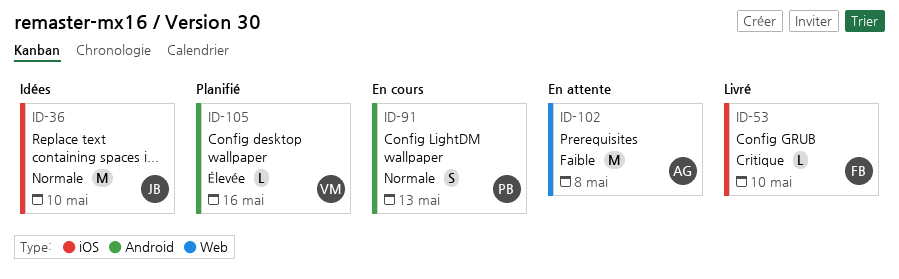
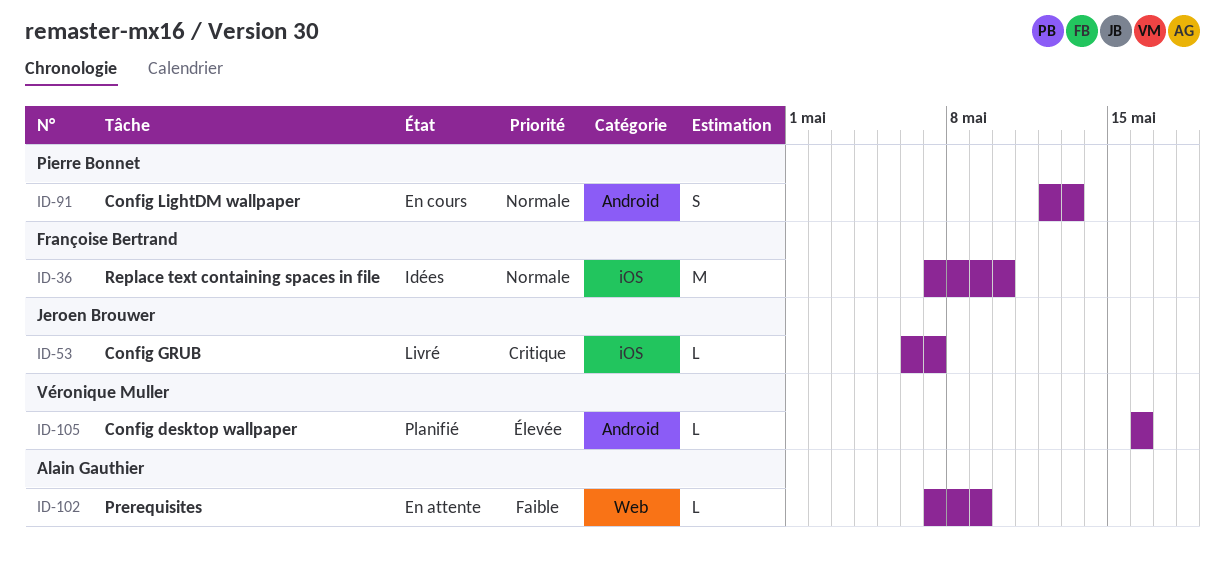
ID-36, owner: Jeroen Brouwer -> Françoise Bertrand
ID-53, owner: Françoise Bertrand -> Jeroen Brouwer
ID-53, due: May 10 -> May 7
ID-102, estimate: M -> L
ID-102, due: May 8 -> May 9

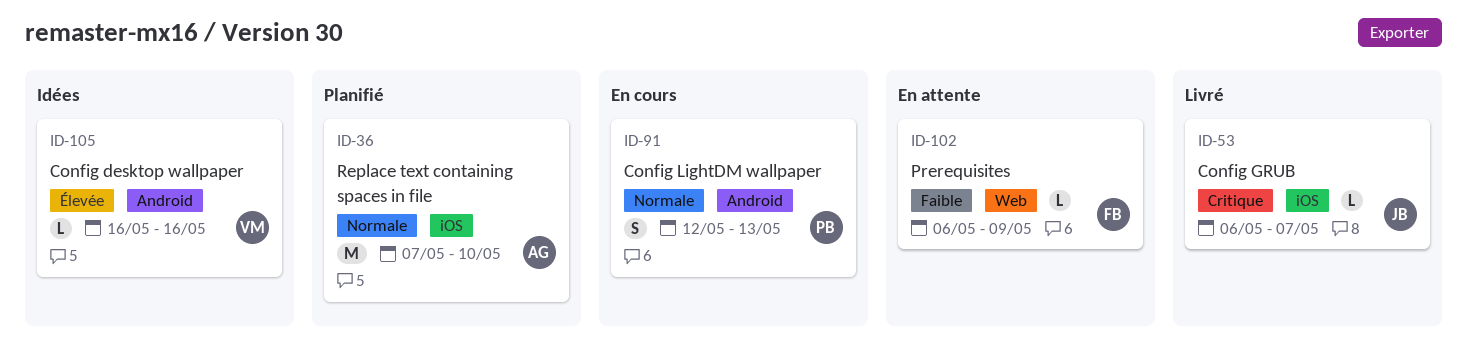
ID-36, status: Idées -> Planifié
ID-36, owner: Françoise Bertrand -> Alain Gauthier
ID-102, owner: Alain Gauthier -> Françoise Bertrand
ID-102, start: May 7 -> May 6
ID-105, status: Planifié -> Idées

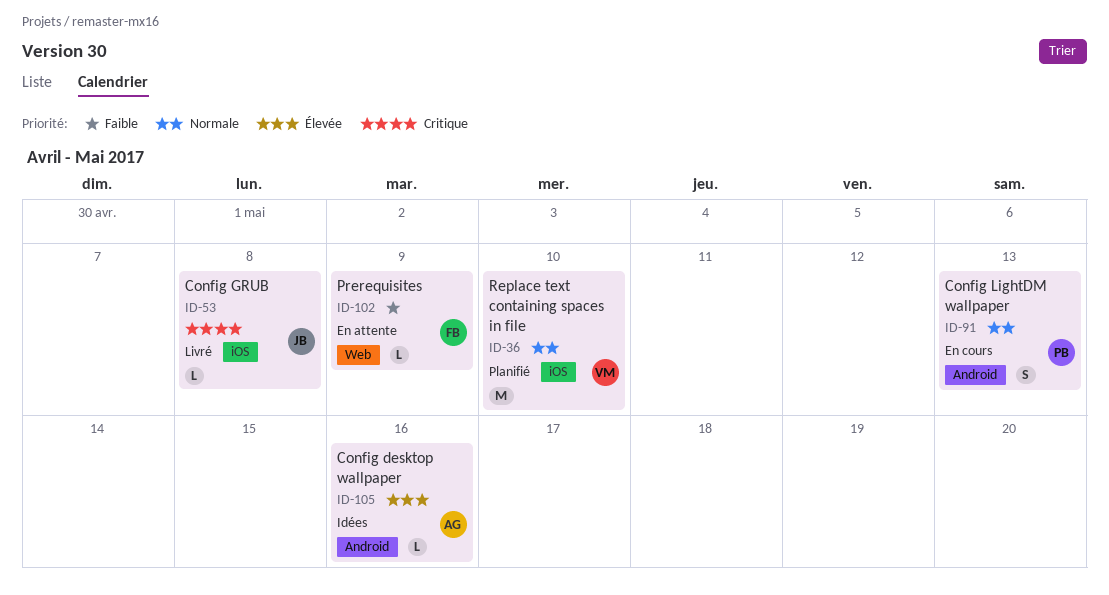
ID-36, owner: AG -> VM
ID-53, due: May 7 -> May 8
ID-105, owner: VM -> AG

